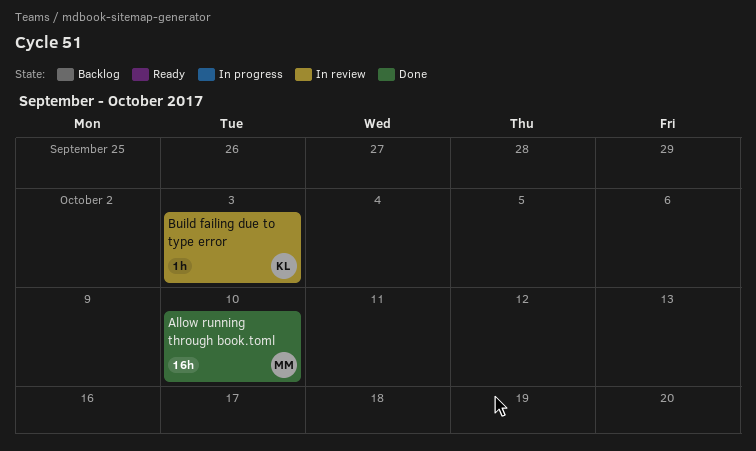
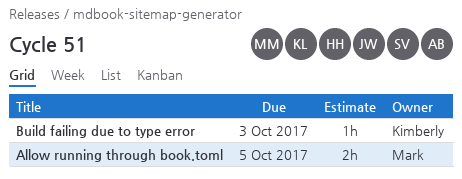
Allow running through book.toml, estimate: 16h -> 2h
Allow running through book.toml, due: Oct 10 -> Oct 5

